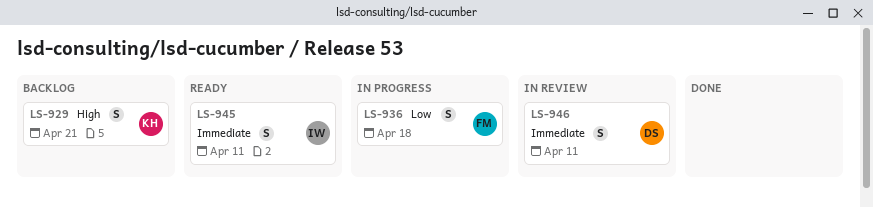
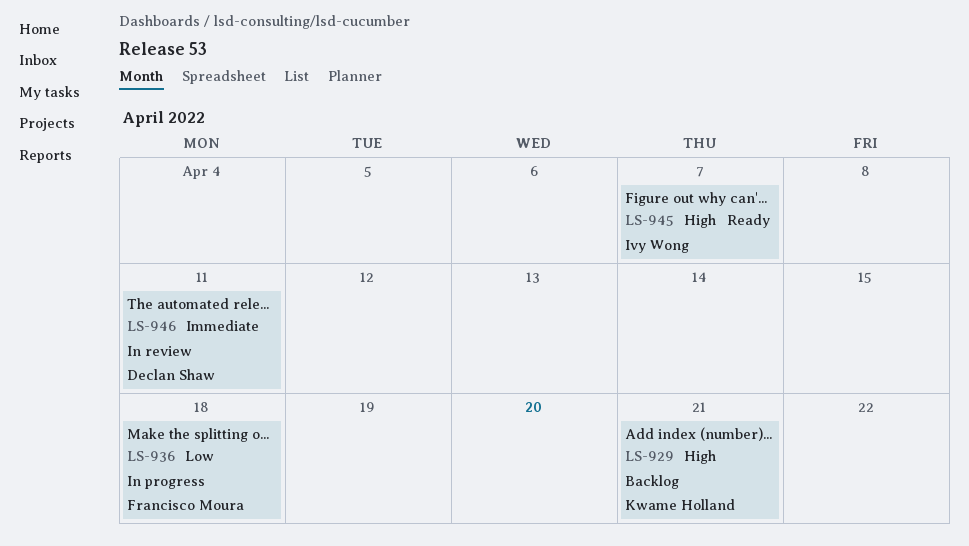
LS-945, priority: Immediate -> High
LS-945, due: Apr 11 -> Apr 7

